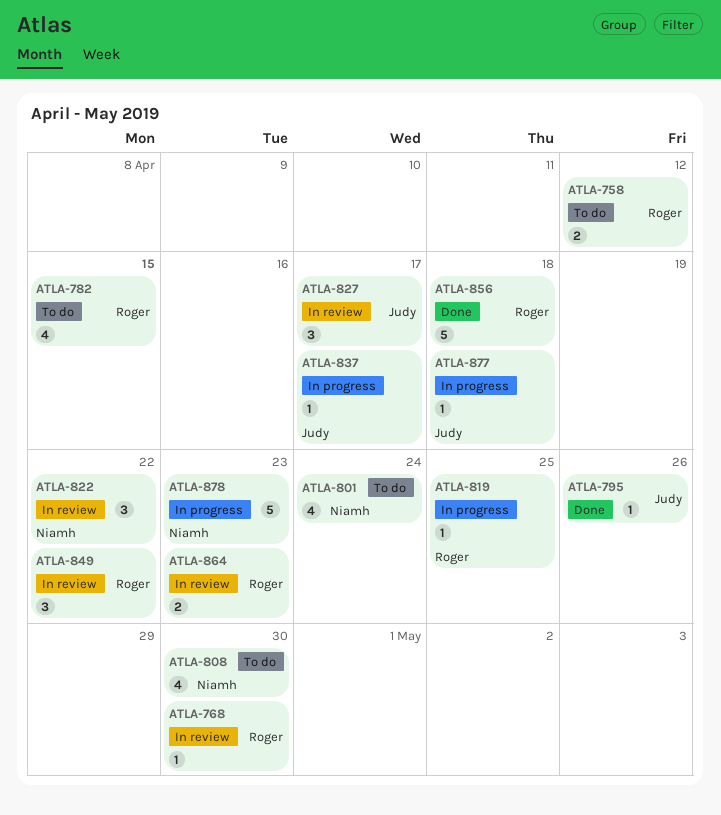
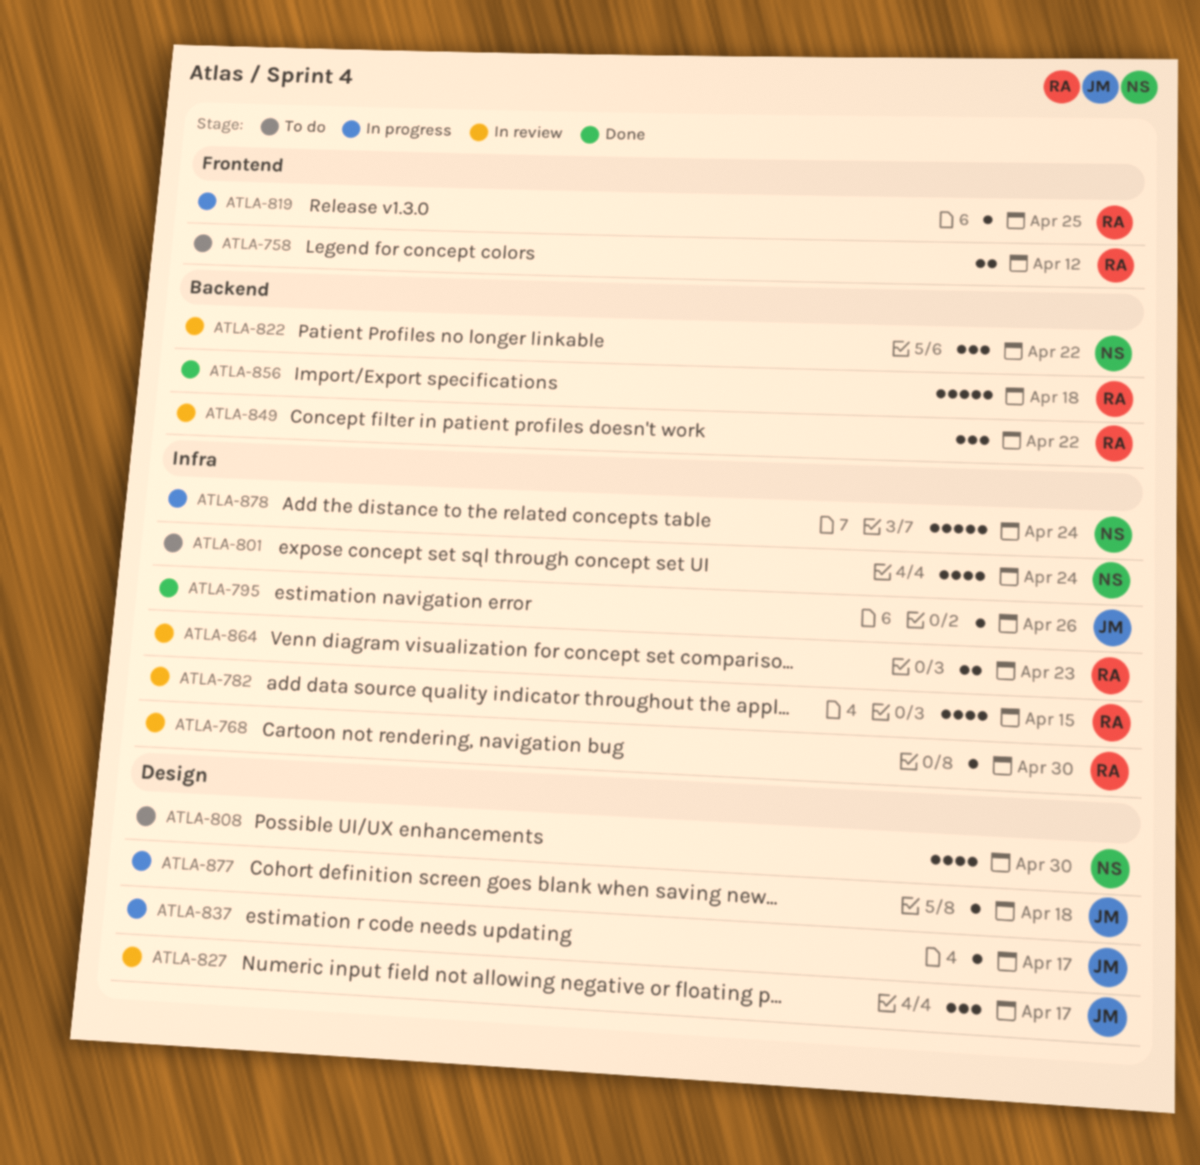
ATLA-782, status: To do -> In review
ATLA-878, due: Apr 23 -> Apr 24

